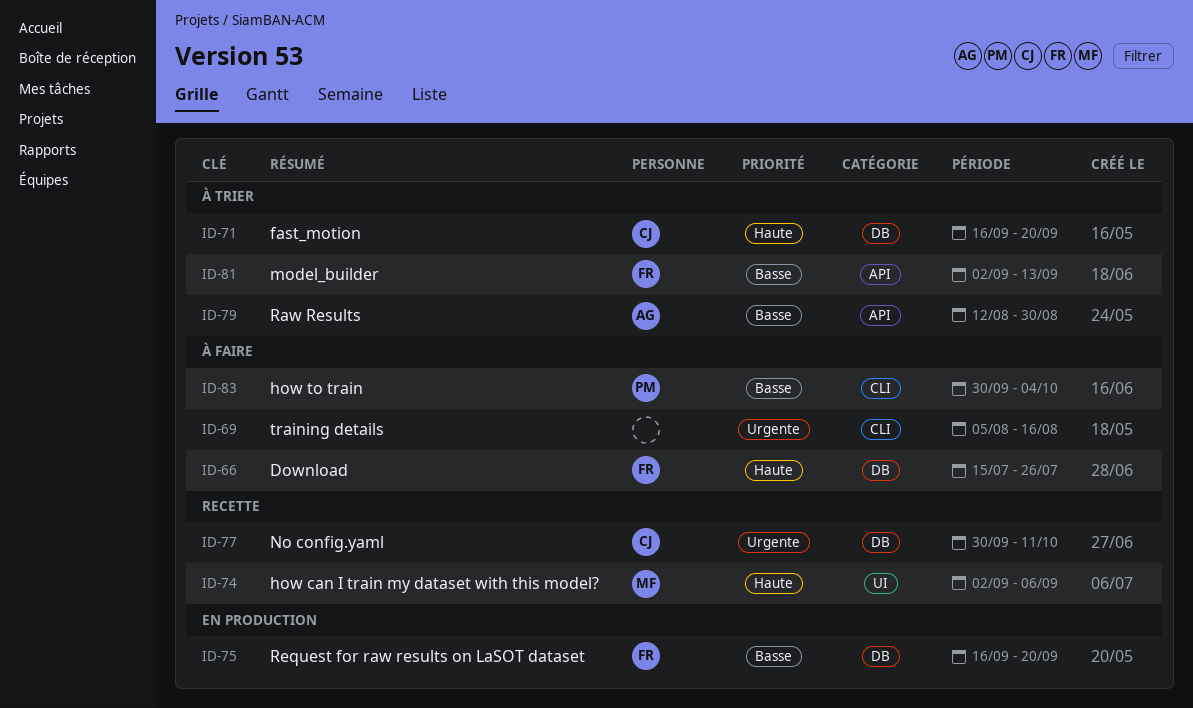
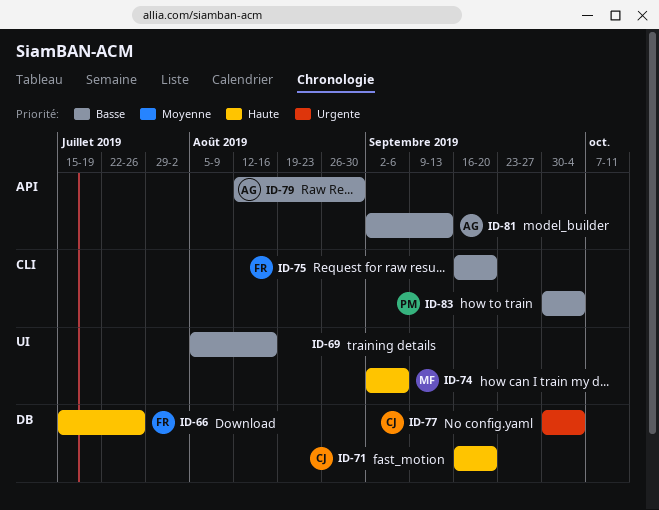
ID-69, priority: Urgente -> Basse
ID-69, label: CLI -> UI
ID-75, label: DB -> CLI
ID-77, due: Oct 11 -> Oct 4
ID-81, owner: FR -> AG

